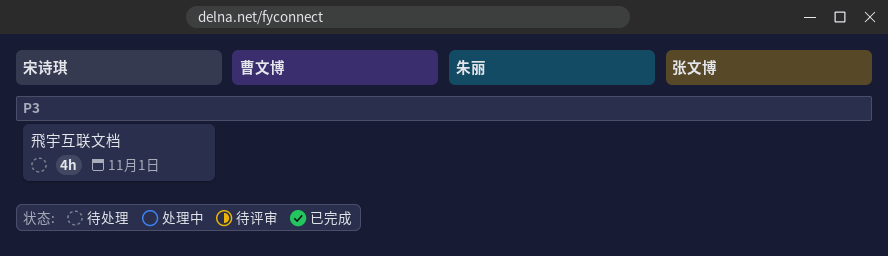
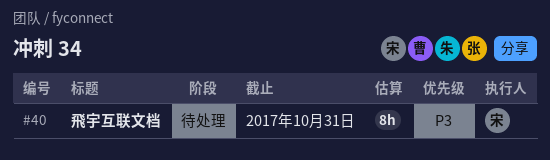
飛宇互联文档, estimate: 4h -> 8h
飛宇互联文档, due: Nov 1 -> Oct 31

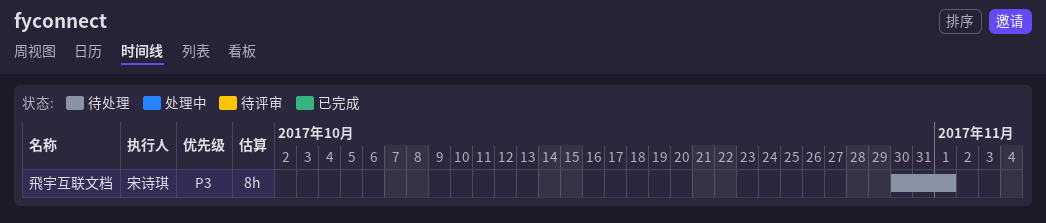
飛宇互联文档, due: Oct 31 -> Nov 1

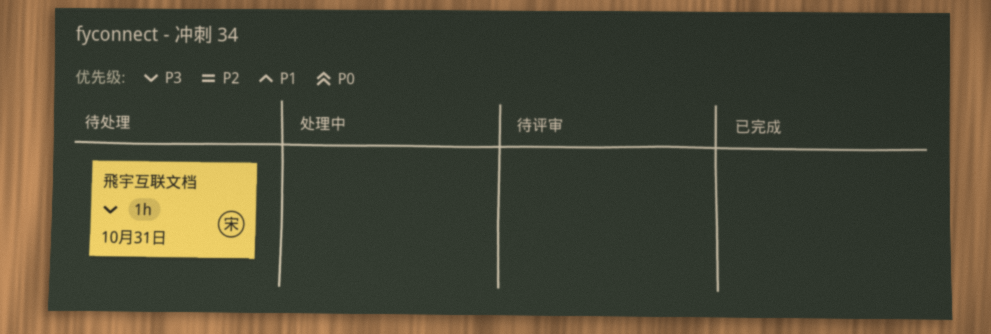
飛宇互联文档, estimate: 8h -> 1h
飛宇互联文档, due: Nov 1 -> Oct 31

